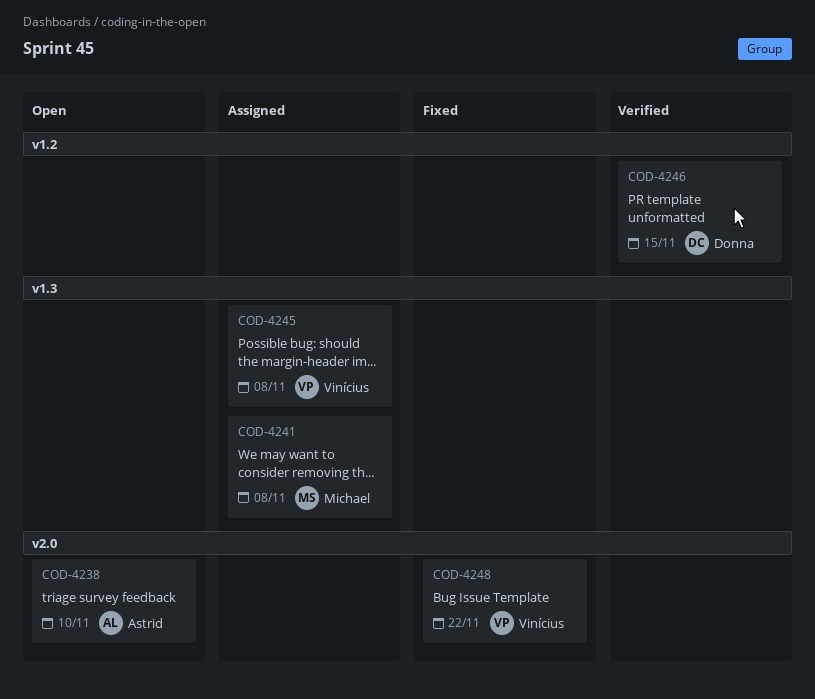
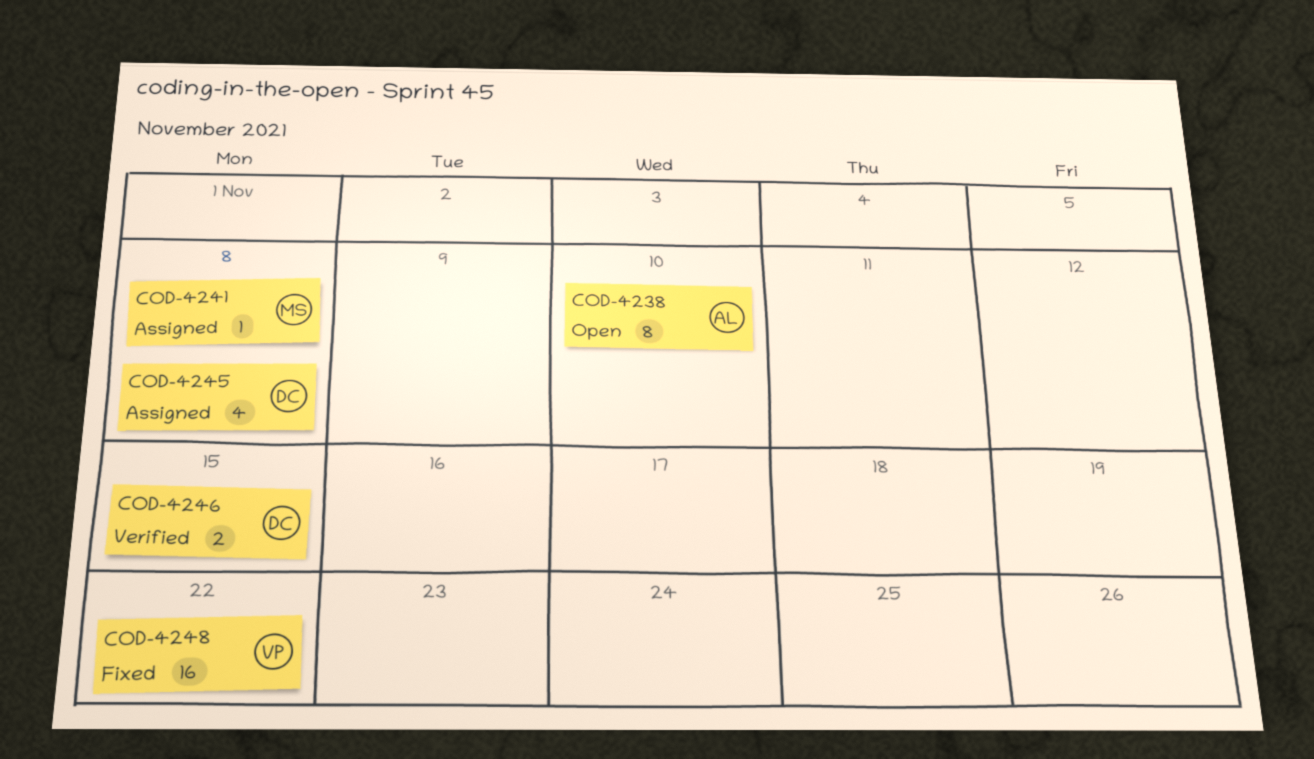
COD-4245, owner: Vinícius -> Donna

